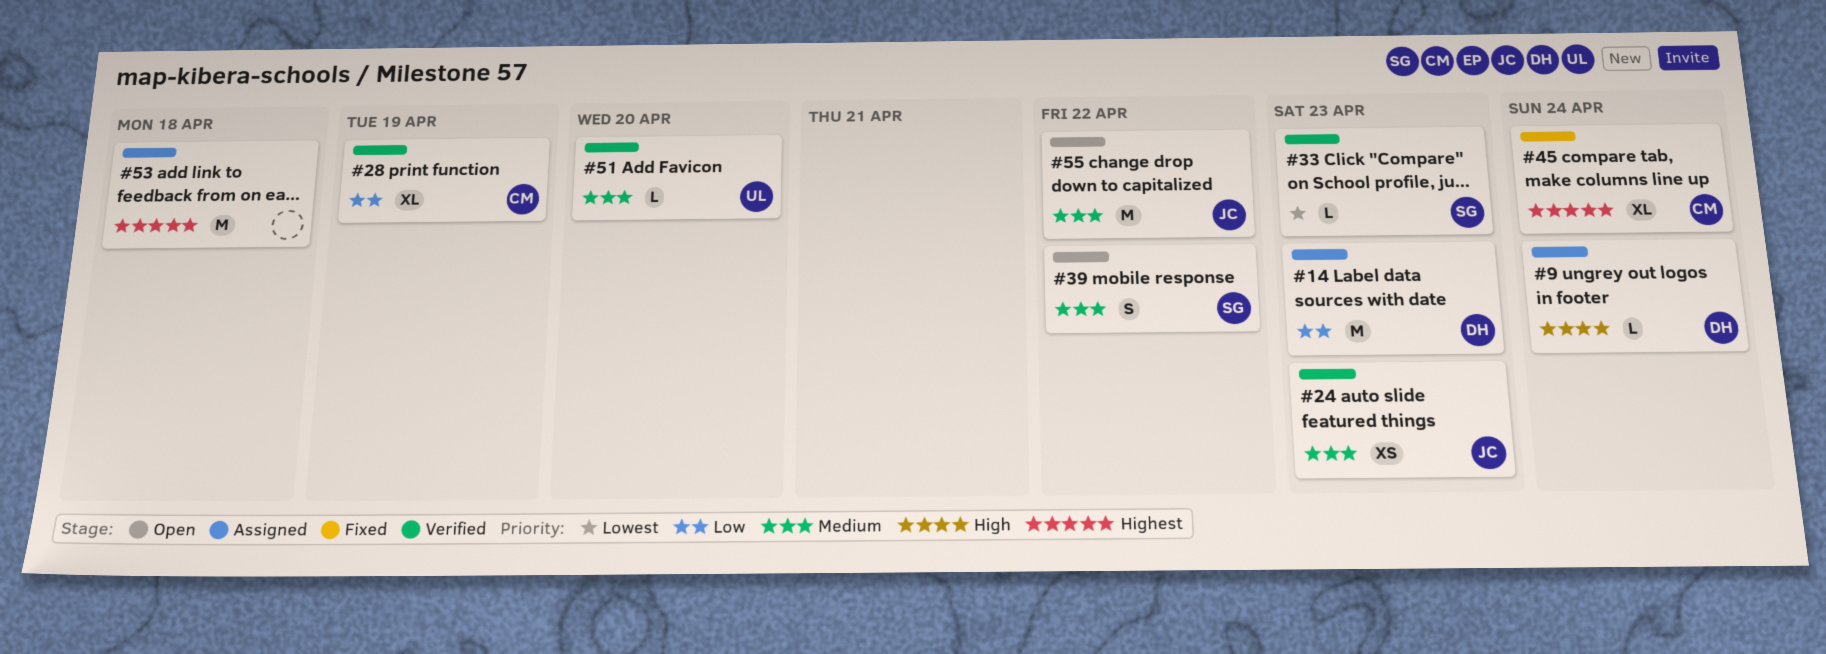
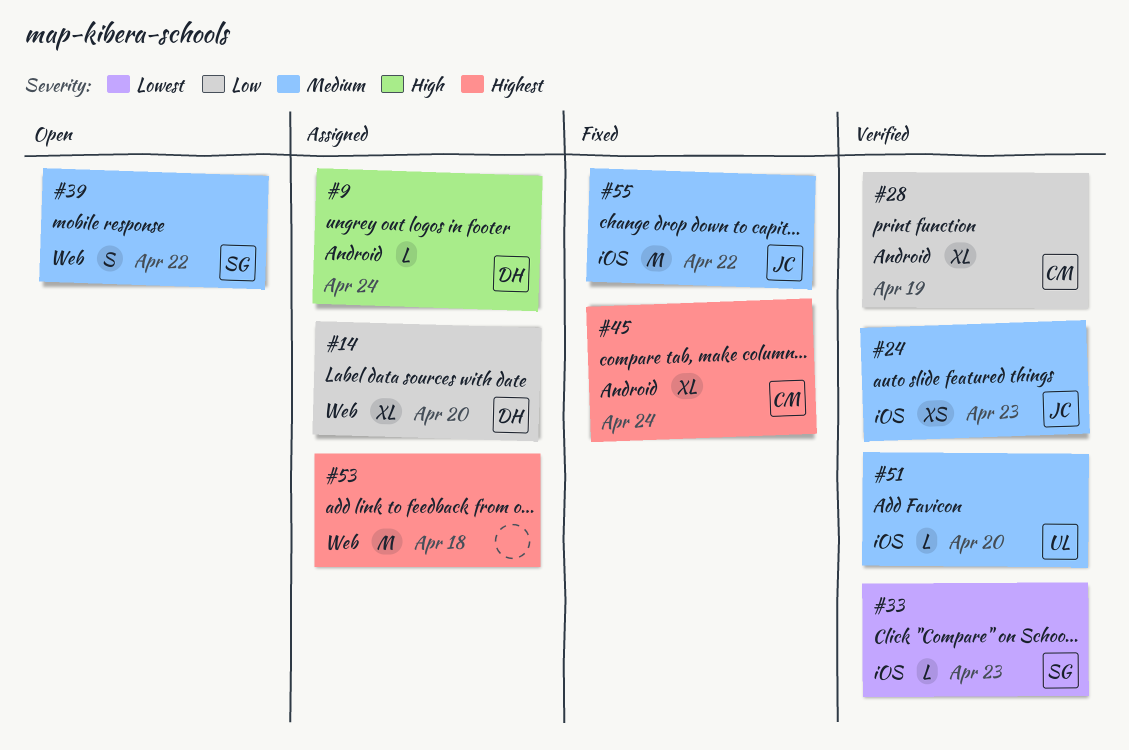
#14, estimate: M -> XL
#14, due: Apr 23 -> Apr 20
#55, status: Open -> Fixed

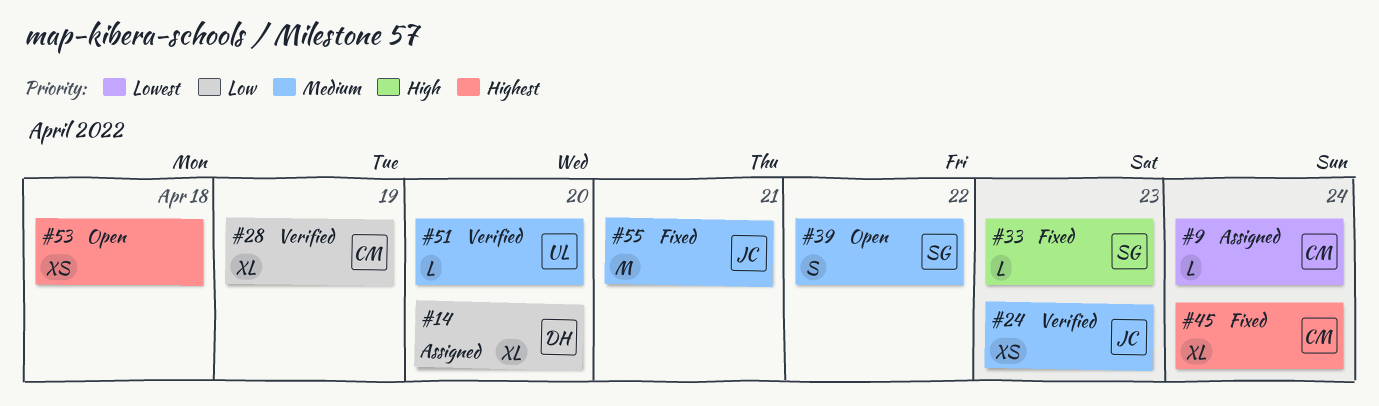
#9, owner: DH -> CM
#9, priority: High -> Lowest
#33, status: Verified -> Fixed
#33, priority: Lowest -> High
#53, status: Assigned -> Open
#53, estimate: M -> XS
#55, due: Apr 22 -> Apr 21

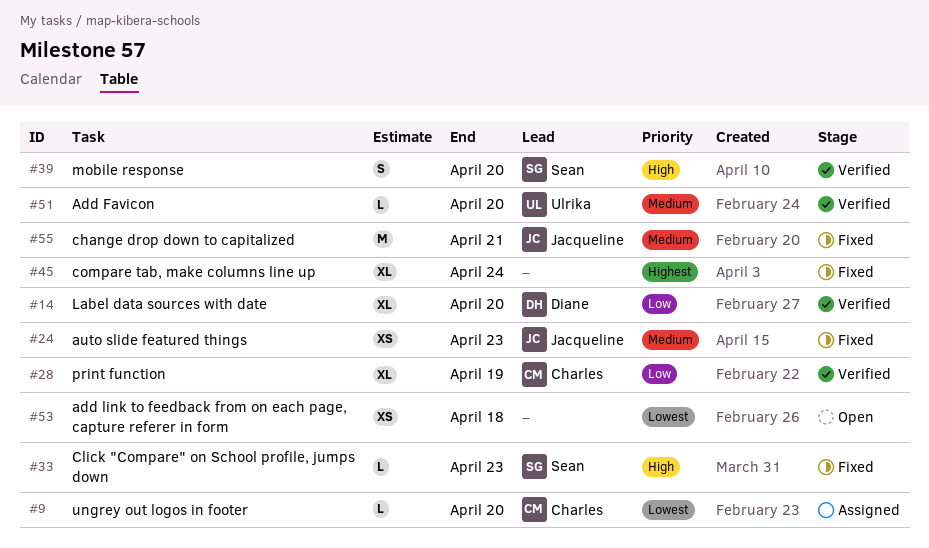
#9, due: Apr 24 -> Apr 20
#14, status: Assigned -> Verified
#24, status: Verified -> Fixed
#39, status: Open -> Verified
#39, priority: Medium -> High
#39, due: Apr 22 -> Apr 20
#45, owner: Charles -> none
#53, priority: Highest -> Lowest

